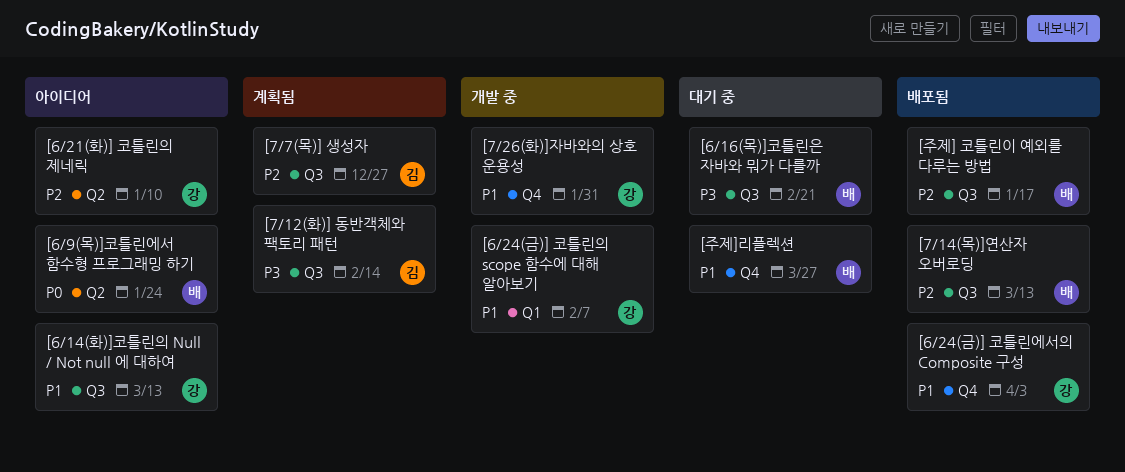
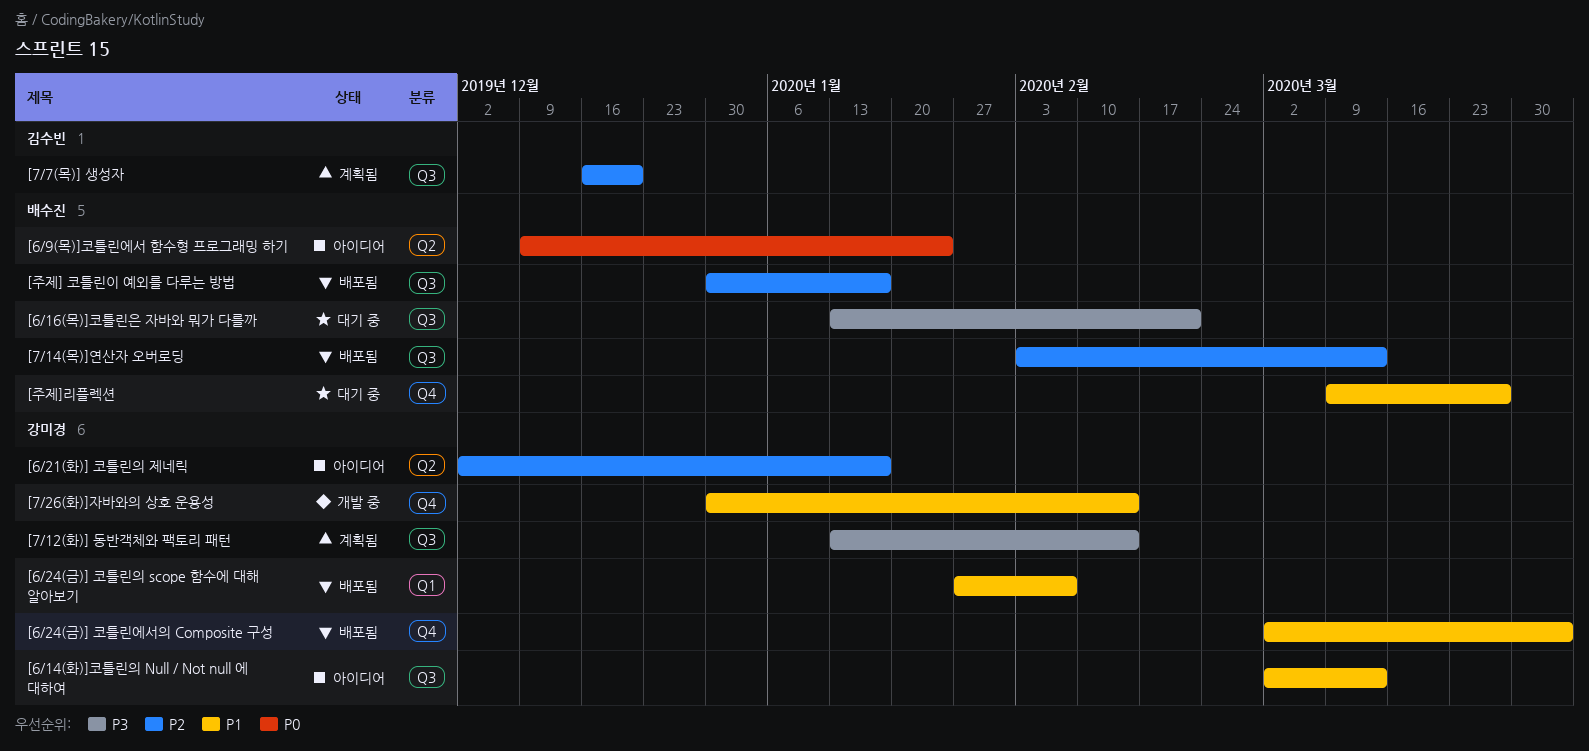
[6/21(화)] 코틀린의 제네릭, due: Jan 10 -> Jan 17
[6/24(금)] 코틀린의 scope 함수에 대해 알아보기, status: 개발 중 -> 배포됨
[7/12(화)] 동반객체와 팩토리 패턴, owner: 김수빈 -> 강미경
[7/26(화)]자바와의 상호 운용성, due: Jan 31 -> Feb 14
[7/7(목)] 생성자, due: Dec 27 -> Dec 20

